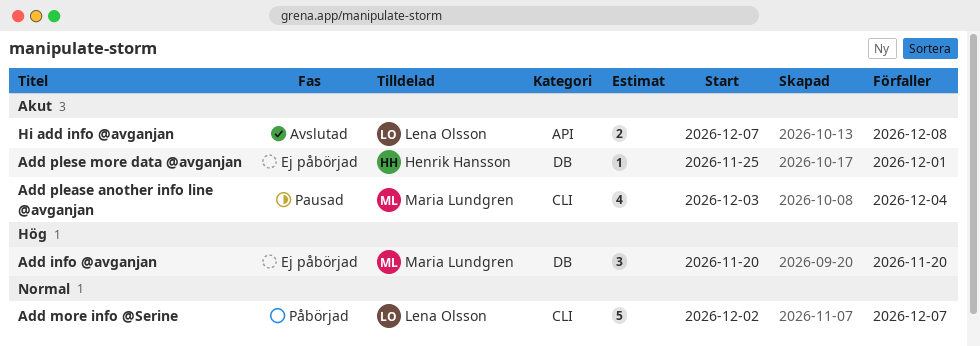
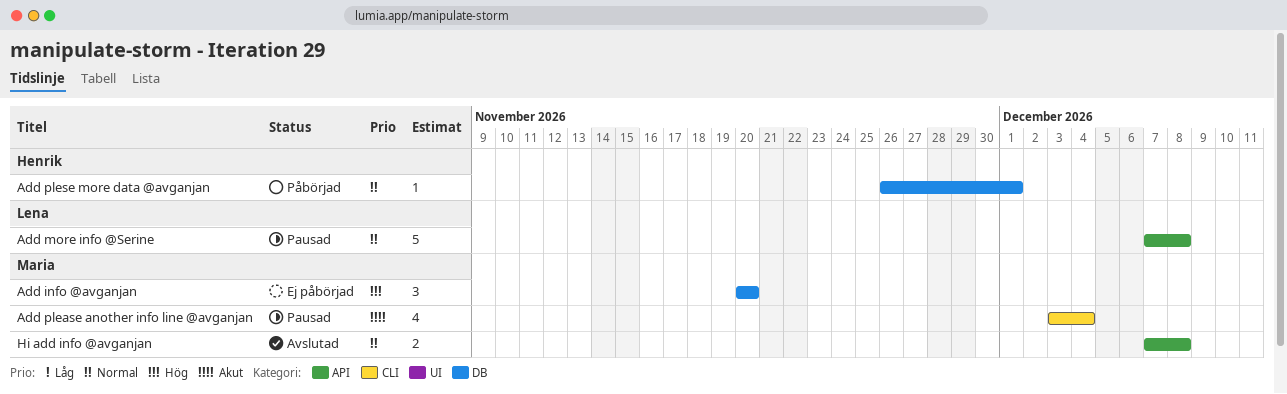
Add more info @Serine, status: Påbörjad -> Pausad
Add more info @Serine, label: CLI -> API
Add more info @Serine, start: Dec 2 -> Dec 7
Add more info @Serine, due: Dec 7 -> Dec 8
Add plese more data @avganjan, status: Ej påbörjad -> Påbörjad
Add plese more data @avganjan, priority: Akut -> Normal
Add plese more data @avganjan, start: Nov 25 -> Nov 26
Hi add info @avganjan, owner: Lena Olsson -> Maria Lundgren
Hi add info @avganjan, priority: Akut -> Normal

